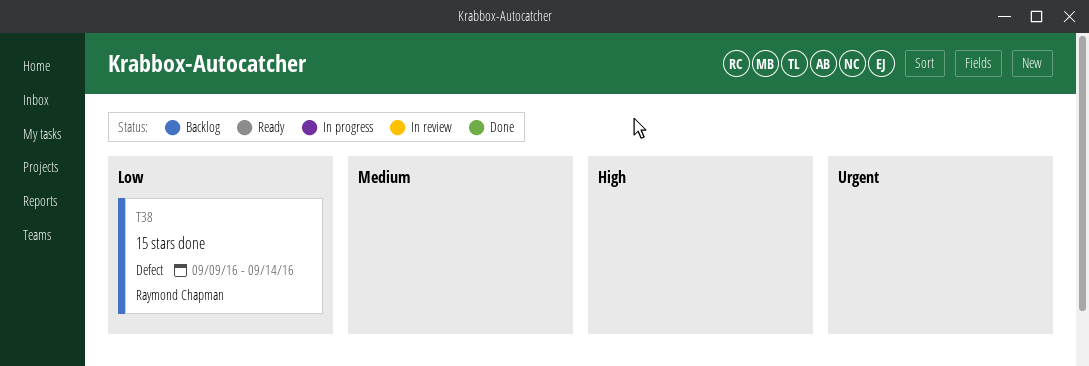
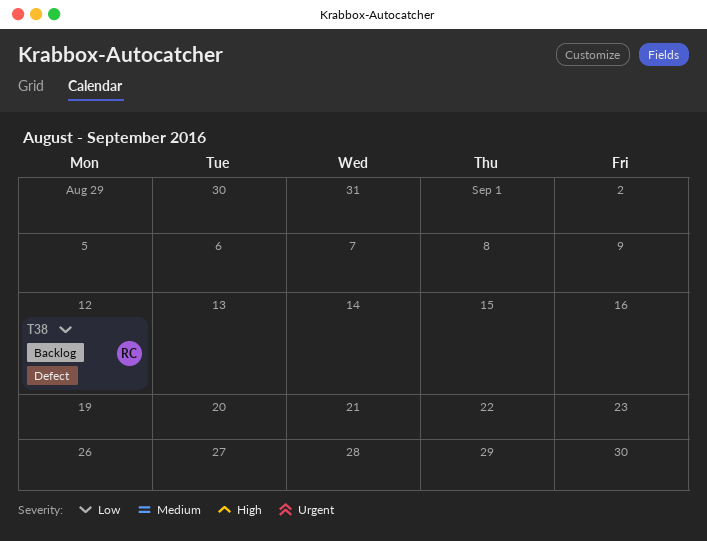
T38, due: Sep 14 -> Sep 12

